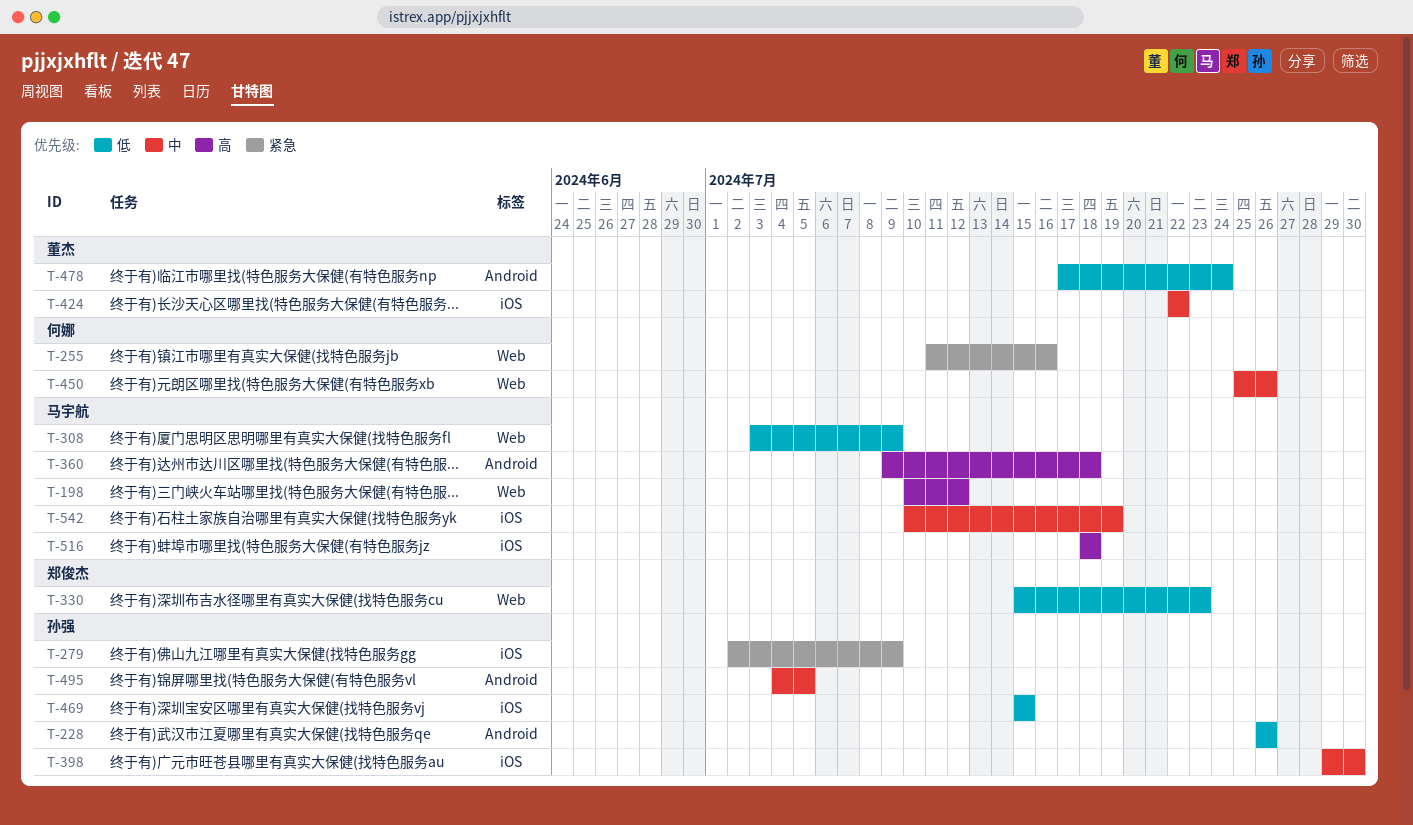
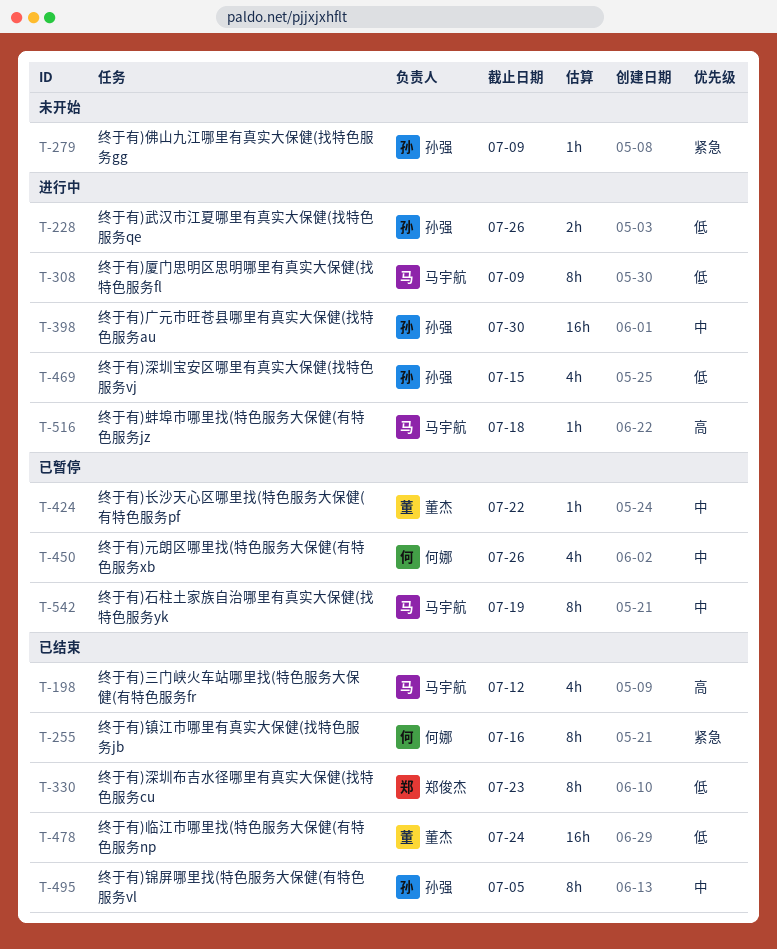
T-360: present -> none

